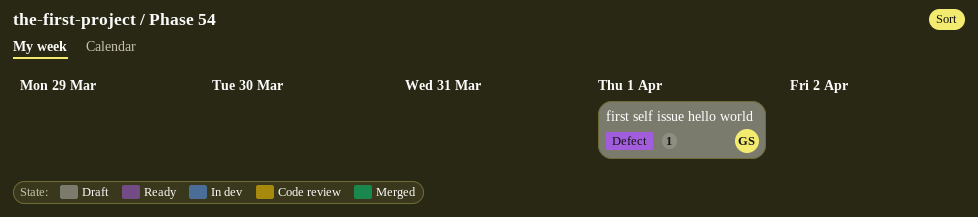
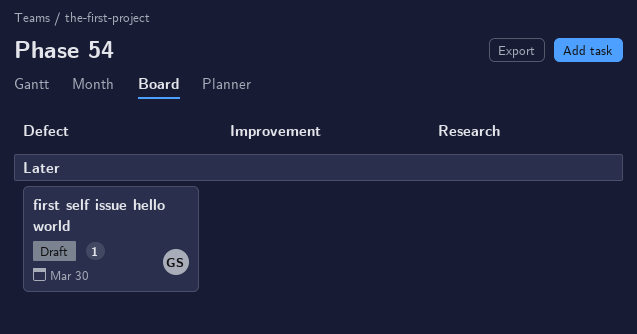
first self issue hello world, due: Apr 1 -> Mar 30

